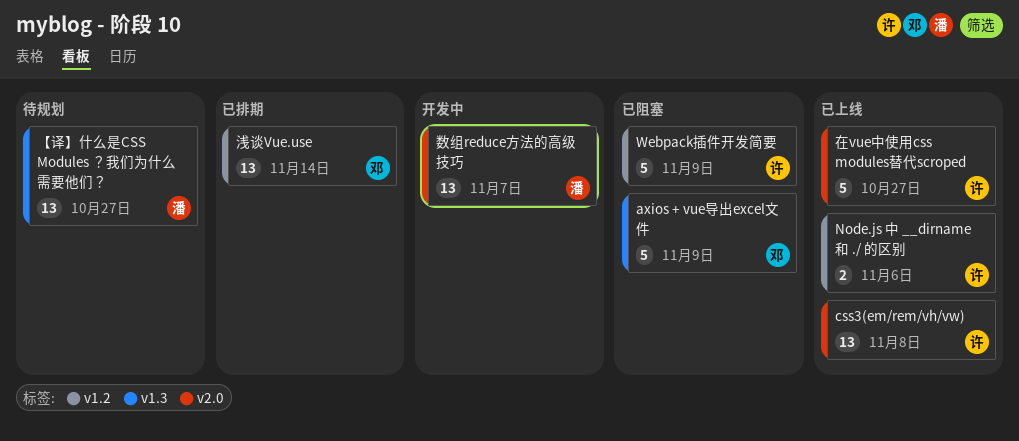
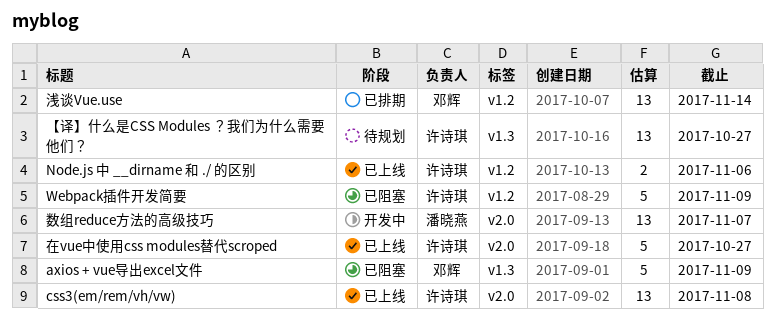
【译】什么是CSS Modules ？我们为什么需要他们？, owner: 潘晓燕 -> 许诗琪

